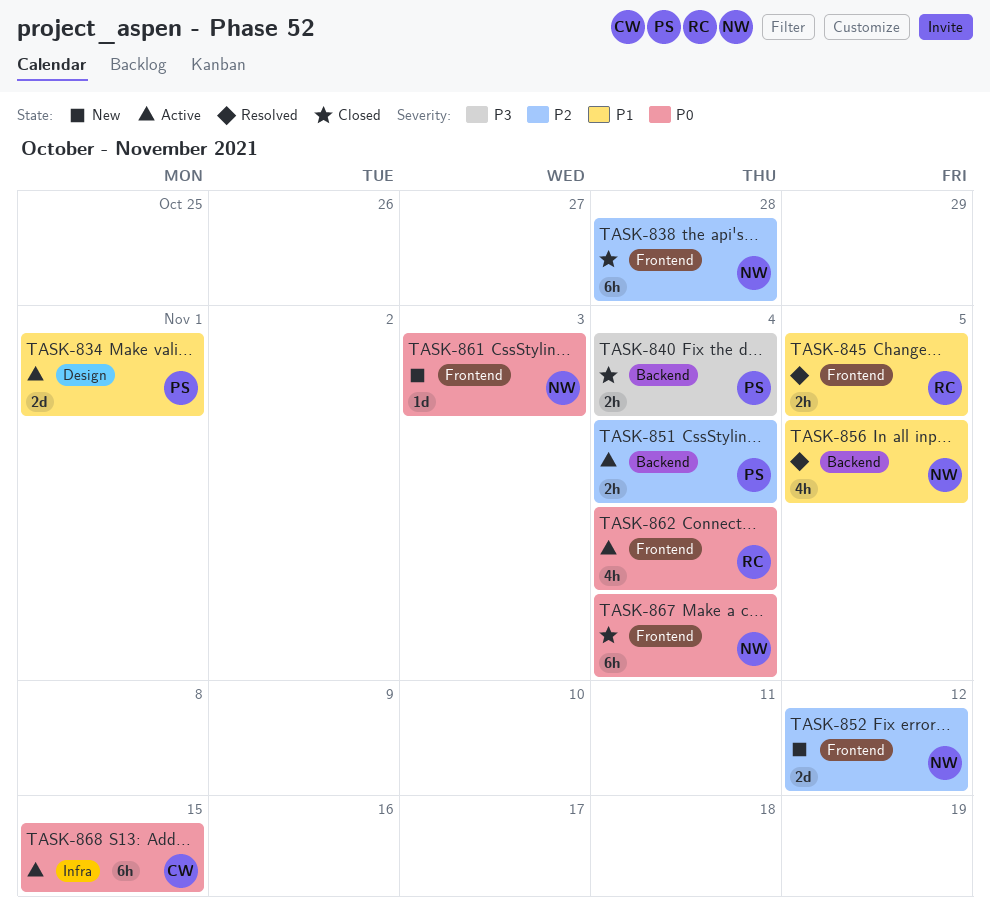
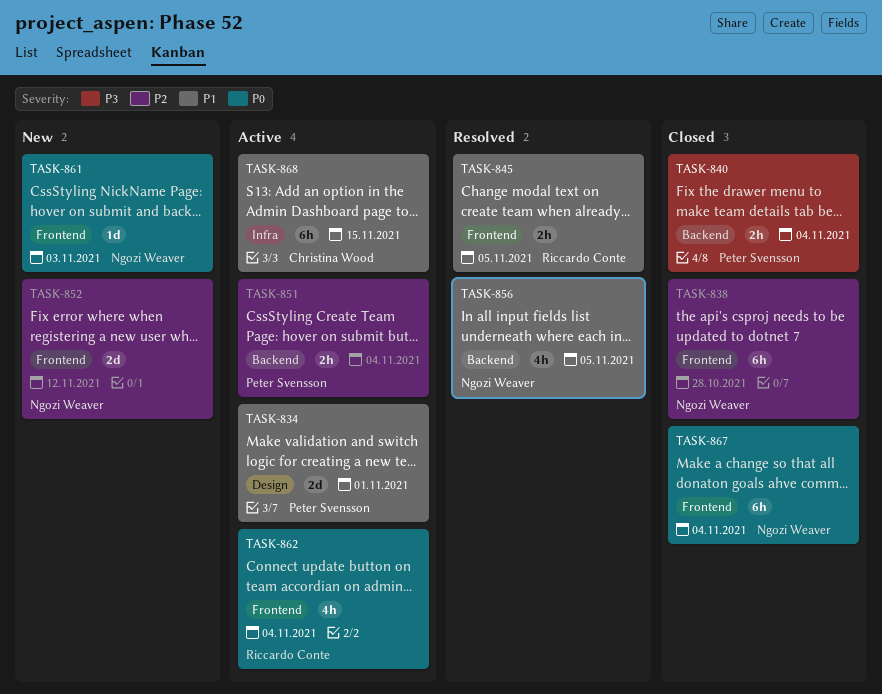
TASK-868, priority: P0 -> P1

